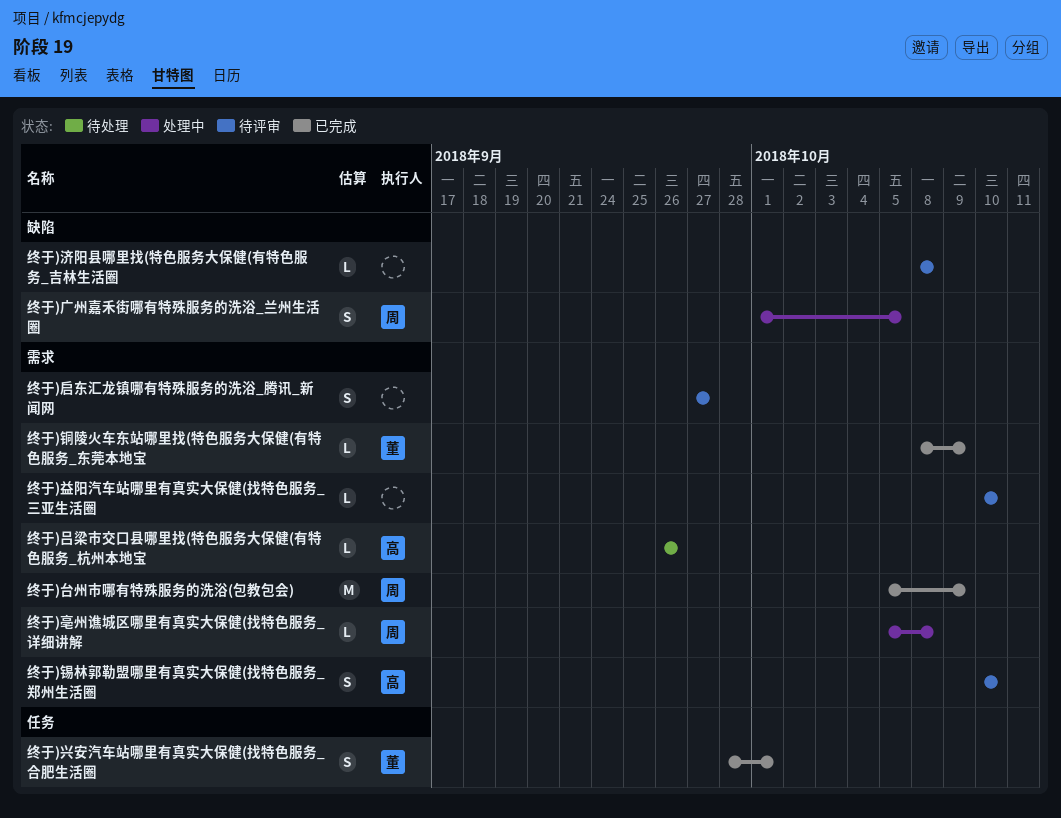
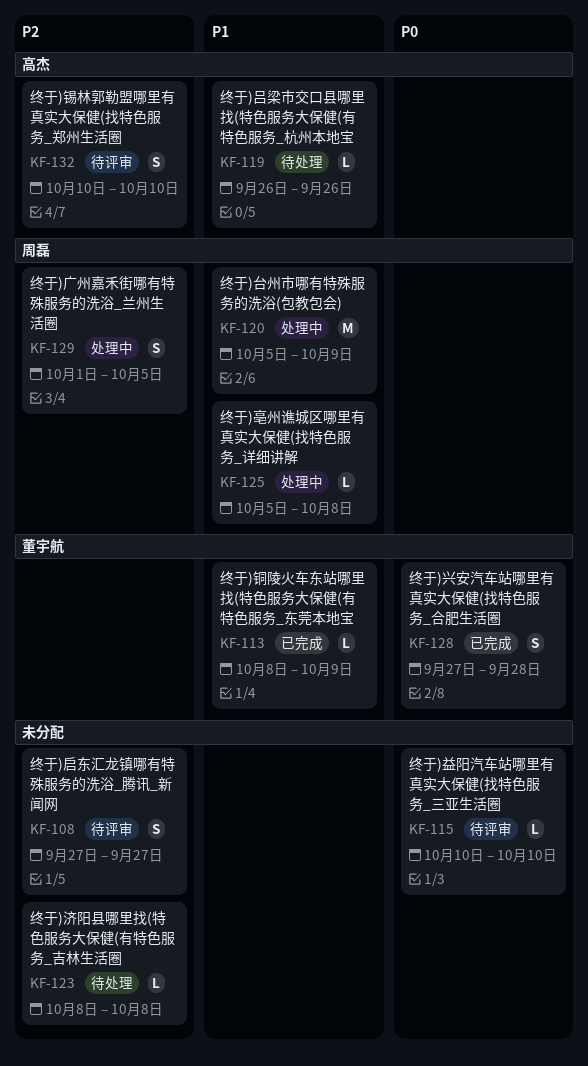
终于)兴安汽车站哪里有真实大保健(找特色服务_合肥生活圈, start: Sep 28 -> Sep 27
终于)兴安汽车站哪里有真实大保健(找特色服务_合肥生活圈, due: Oct 1 -> Sep 28
终于)台州市哪有特殊服务的洗浴(包教包会), status: 已完成 -> 处理中
终于)济阳县哪里找(特色服务大保健(有特色服务_吉林生活圈, status: 待评审 -> 待处理

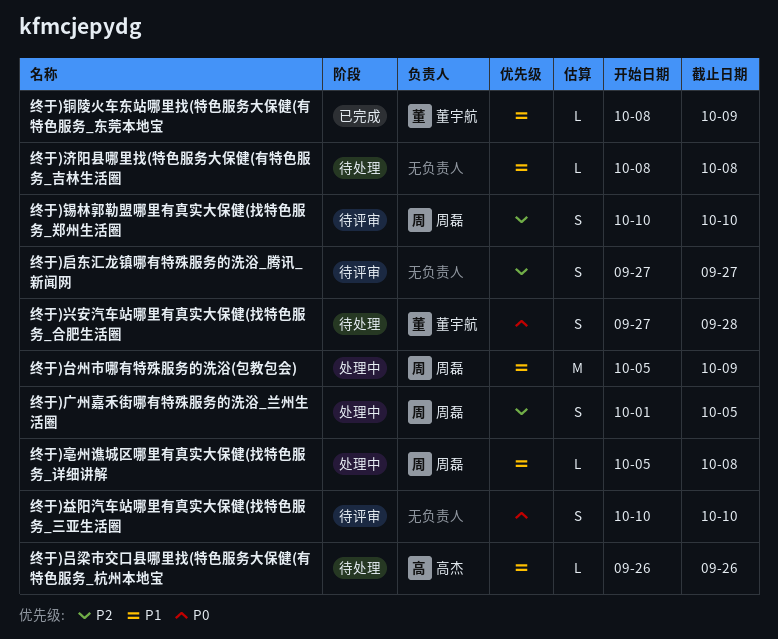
终于)兴安汽车站哪里有真实大保健(找特色服务_合肥生活圈, status: 已完成 -> 待处理
终于)济阳县哪里找(特色服务大保健(有特色服务_吉林生活圈, priority: P2 -> P1
终于)益阳汽车站哪里有真实大保健(找特色服务_三亚生活圈, estimate: L -> S
终于)锡林郭勒盟哪里有真实大保健(找特色服务_郑州生活圈, owner: 高杰 -> 周磊

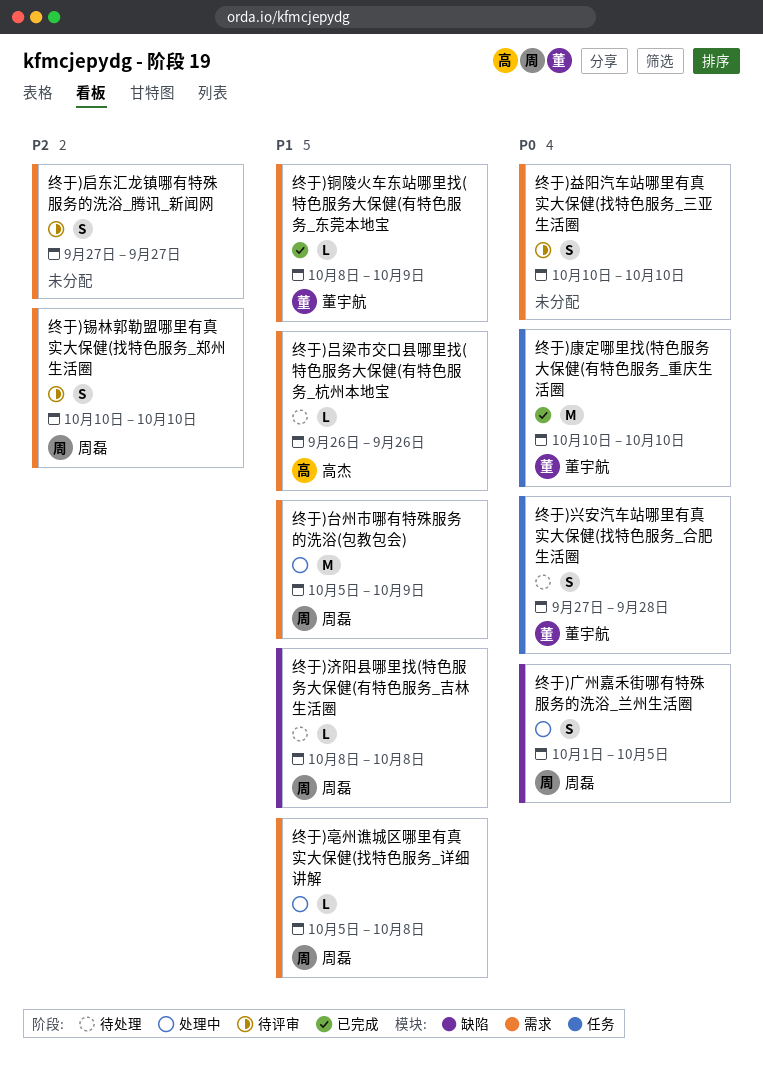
终于)广州嘉禾街哪有特殊服务的洗浴_兰州生活圈, priority: P2 -> P0
终于)康定哪里找(特色服务大保健(有特色服务_重庆生活圈: none -> present
终于)济阳县哪里找(特色服务大保健(有特色服务_吉林生活圈, owner: none -> 周磊

